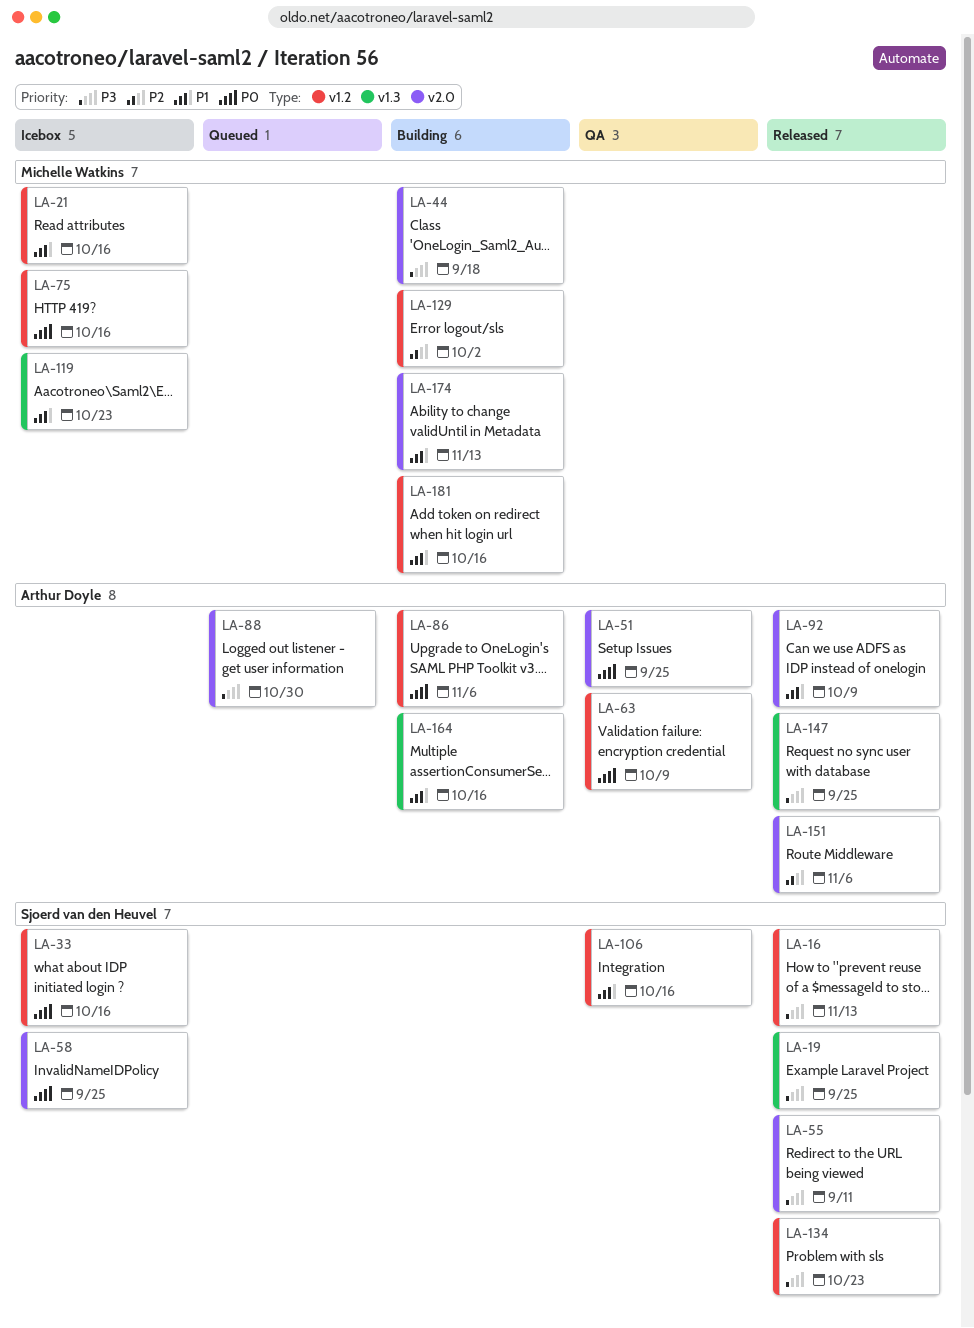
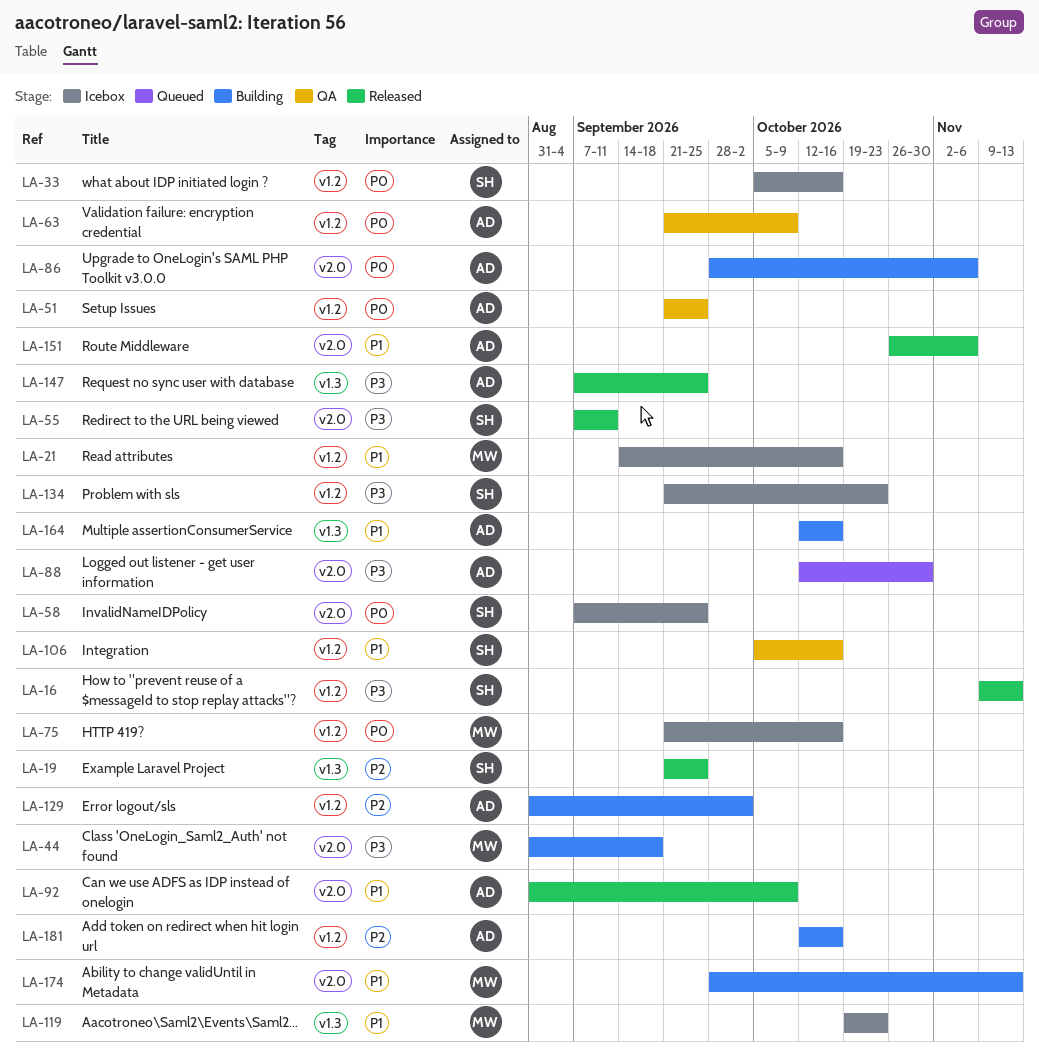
LA-19, priority: P3 -> P2
LA-51, label: v2.0 -> v1.2
LA-86, label: v1.2 -> v2.0
LA-129, owner: Michelle Watkins -> Arthur Doyle
LA-134, status: Released -> Icebox
LA-151, priority: P2 -> P1
LA-181, owner: Michelle Watkins -> Arthur Doyle
LA-181, priority: P1 -> P2

